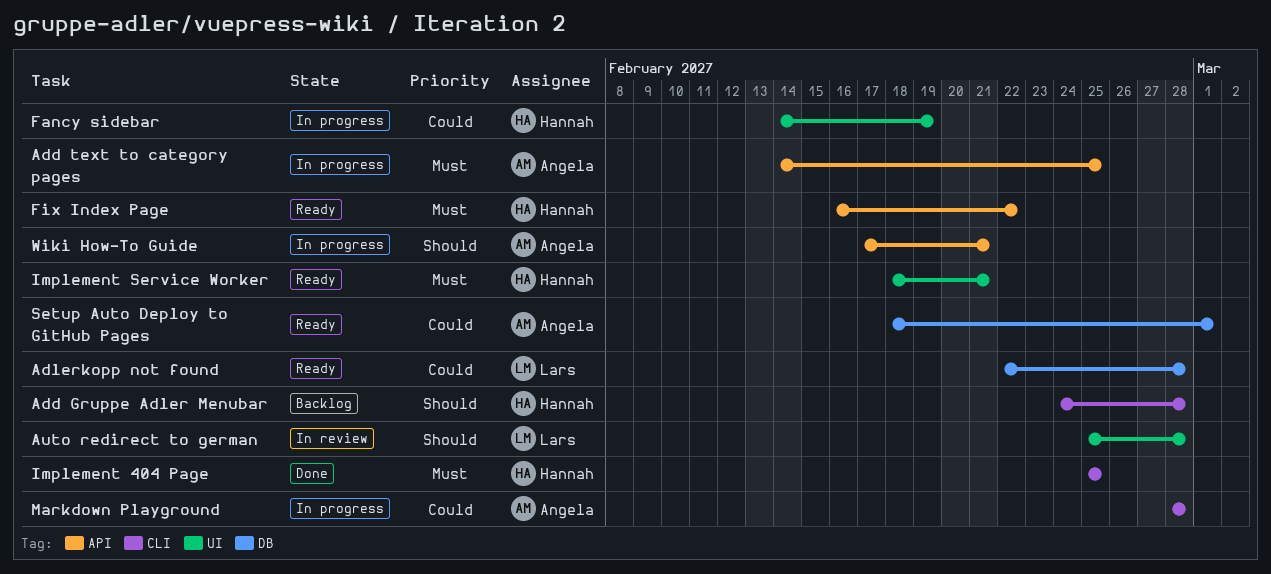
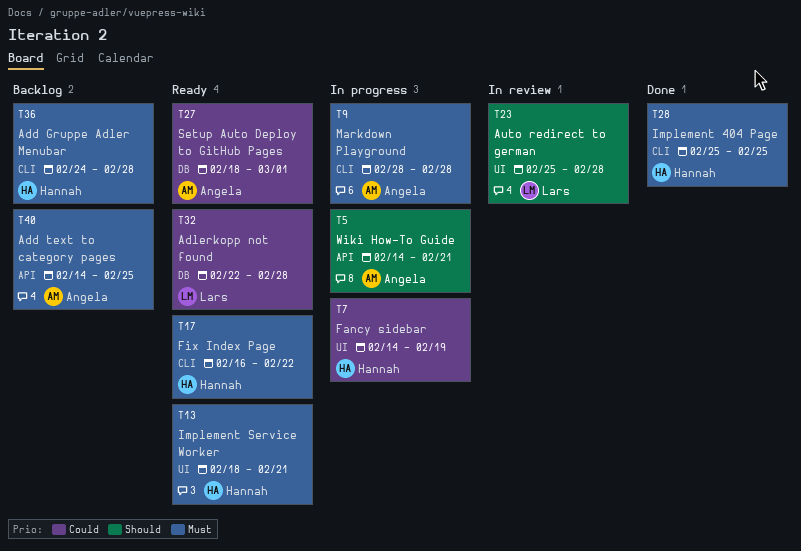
Add Gruppe Adler Menubar, priority: Should -> Must
Add text to category pages, status: In progress -> Backlog
Fix Index Page, label: API -> CLI
Markdown Playground, priority: Could -> Must
Wiki How-To Guide, start: Feb 17 -> Feb 14

